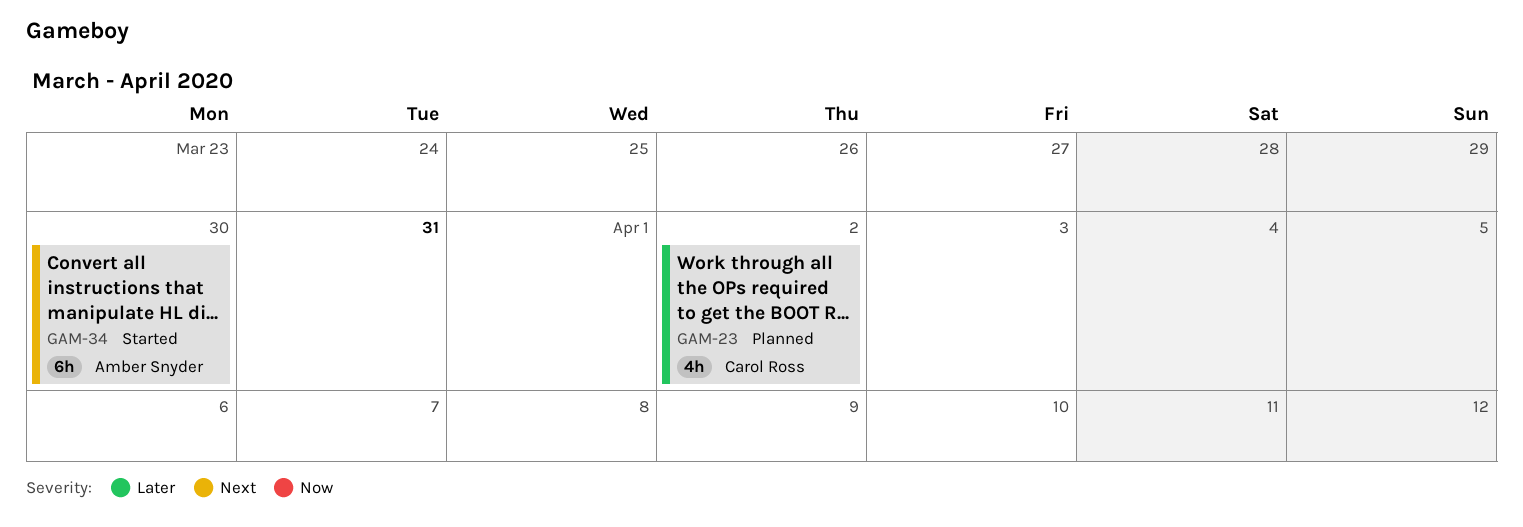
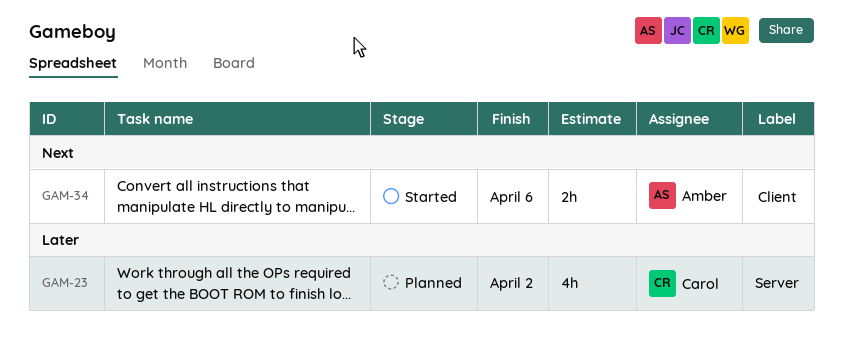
GAM-34, estimate: 6h -> 2h
GAM-34, due: Mar 30 -> Apr 6

